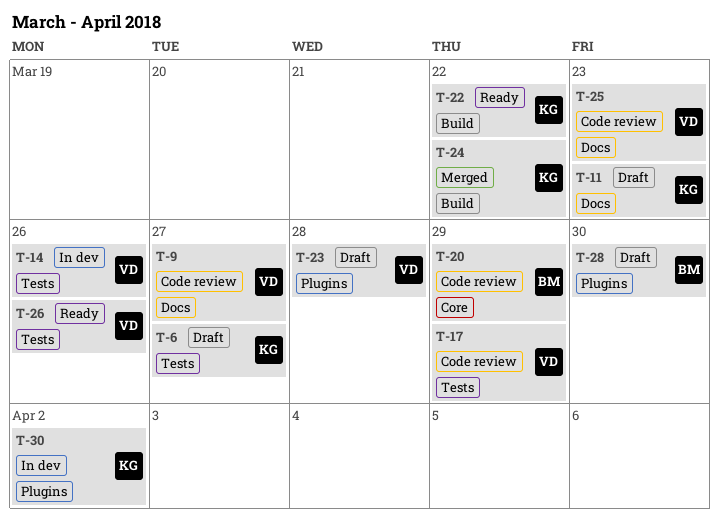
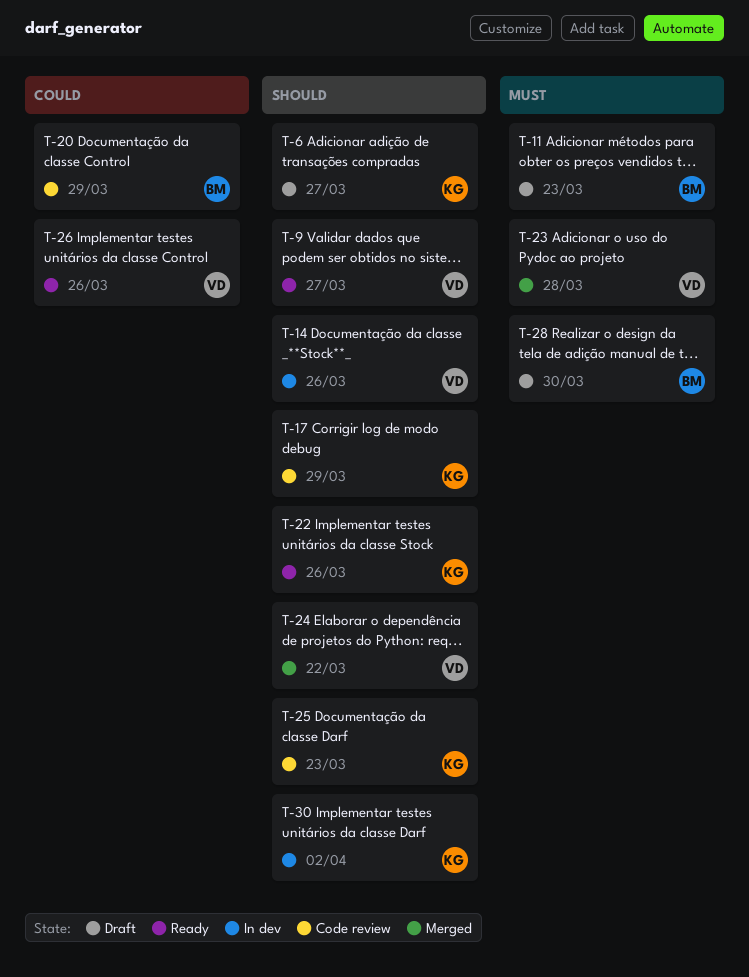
T-9, status: Code review -> Ready
T-11, owner: KG -> BM
T-17, owner: VD -> KG
T-22, due: Mar 22 -> Mar 26
T-23, status: Draft -> Merged
T-24, owner: KG -> VD
T-25, owner: VD -> KG

